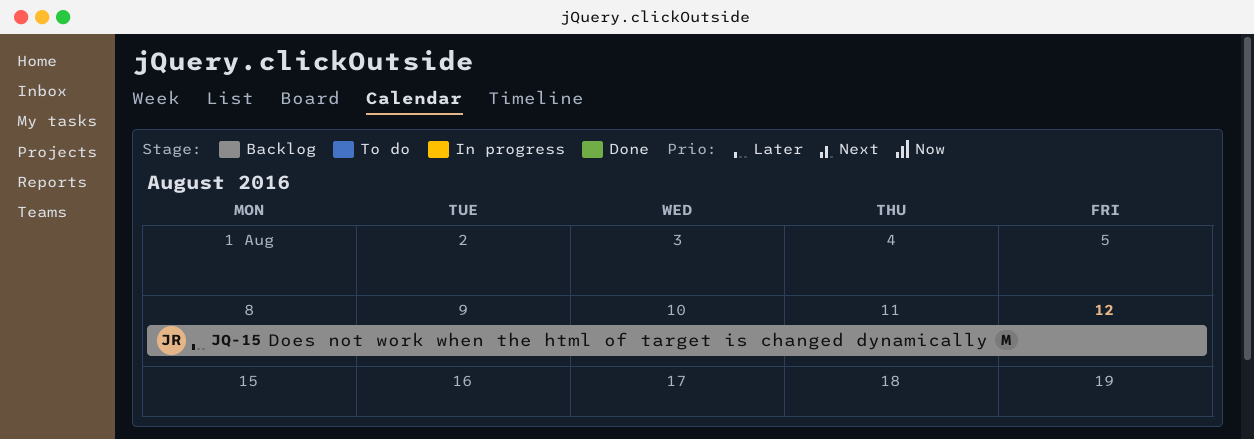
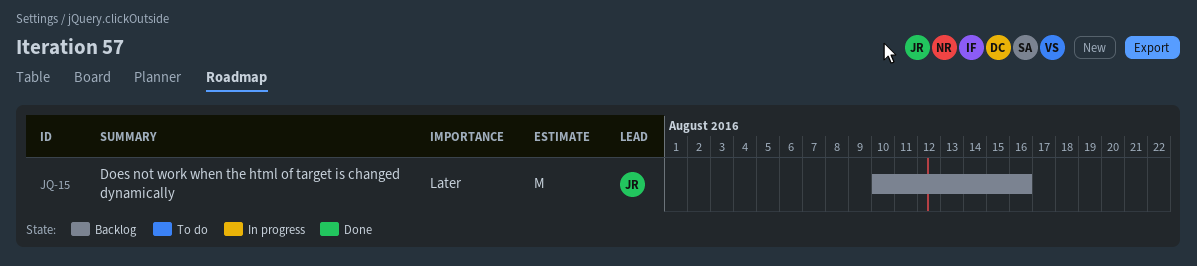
JQ-15, start: Aug 8 -> Aug 10
JQ-15, due: Aug 12 -> Aug 16

